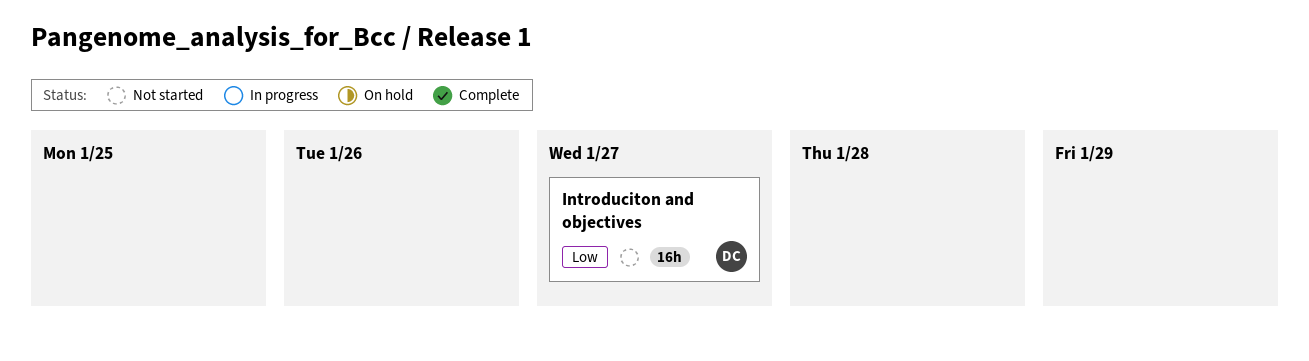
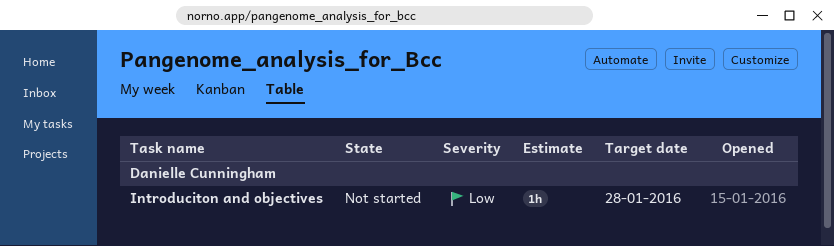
Introduciton and objectives, estimate: 16h -> 1h
Introduciton and objectives, due: Jan 27 -> Jan 28

